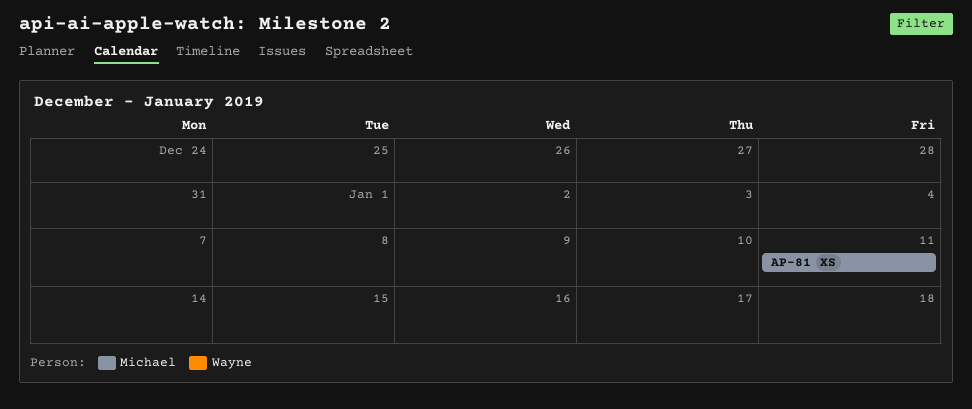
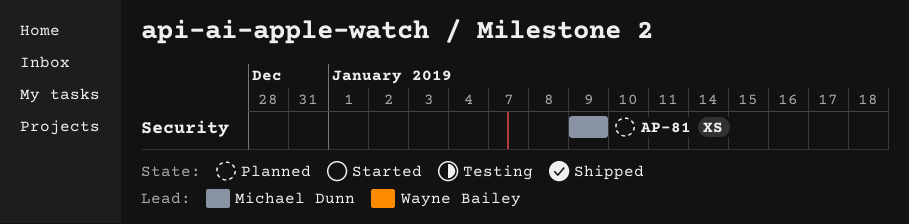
AP-81, start: Jan 11 -> Jan 9
AP-81, due: Jan 11 -> Jan 9

